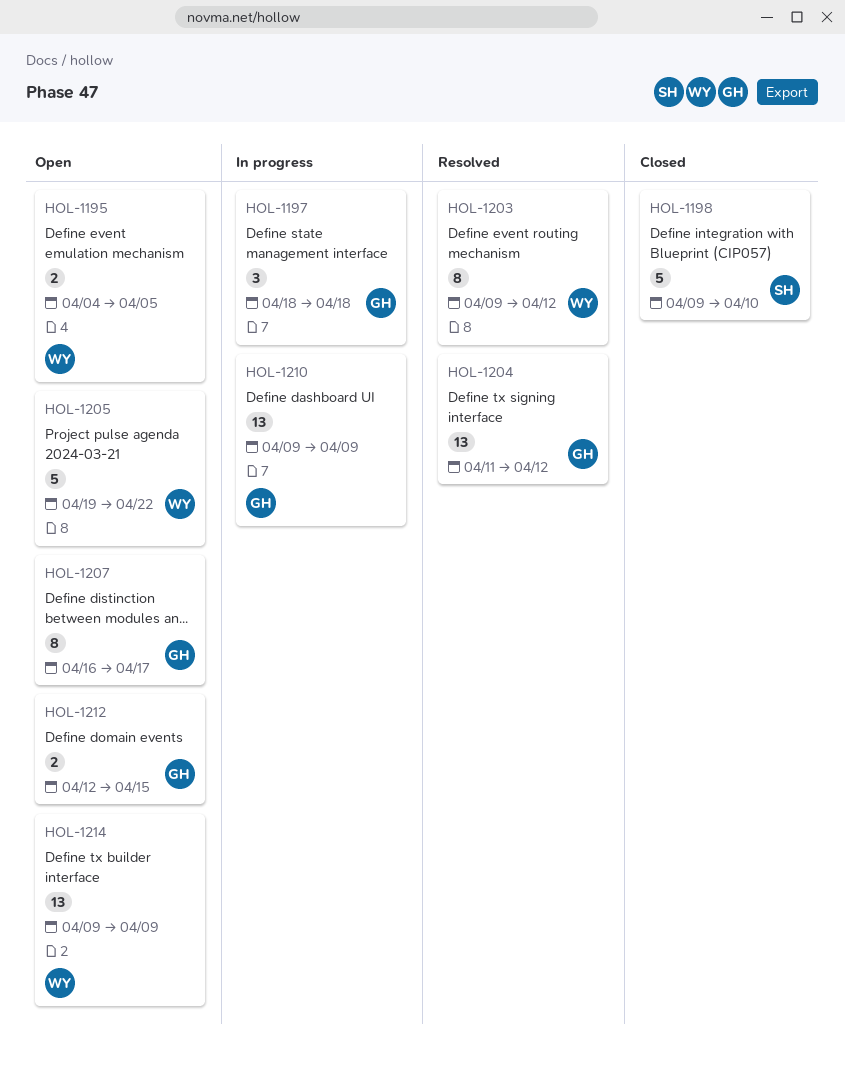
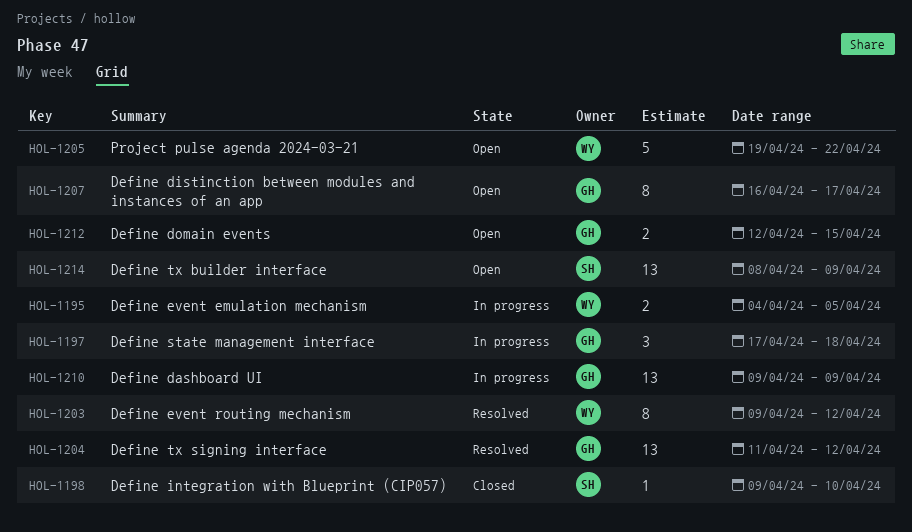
HOL-1195, status: Open -> In progress
HOL-1197, start: Apr 18 -> Apr 17
HOL-1198, estimate: 5 -> 1
HOL-1214, owner: WY -> SH
HOL-1214, start: Apr 9 -> Apr 8

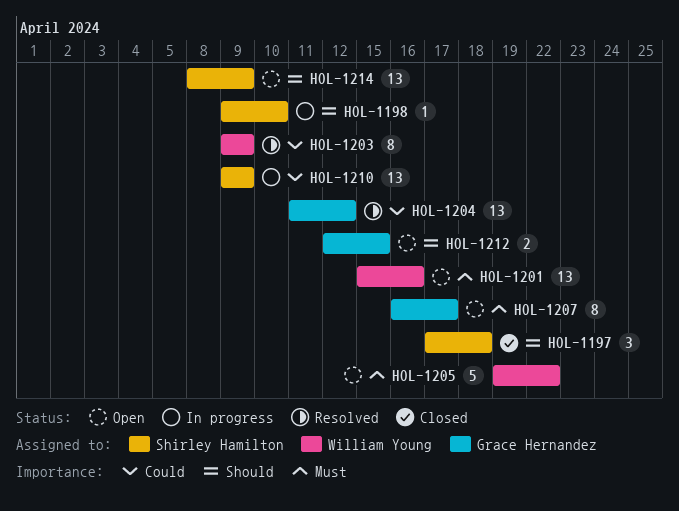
HOL-1195: present -> none
HOL-1197, status: In progress -> Closed
HOL-1197, owner: Grace Hernandez -> Shirley Hamilton
HOL-1198, status: Closed -> In progress
HOL-1201: none -> present
HOL-1203, due: Apr 12 -> Apr 9
HOL-1210, owner: Grace Hernandez -> Shirley Hamilton

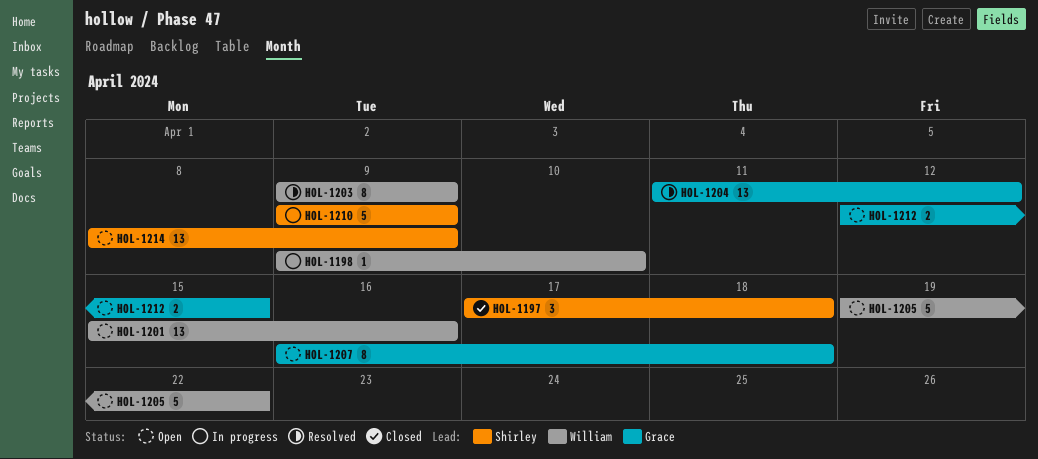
HOL-1198, owner: Shirley Hamilton -> William Young
HOL-1207, due: Apr 17 -> Apr 18
HOL-1210, estimate: 13 -> 5

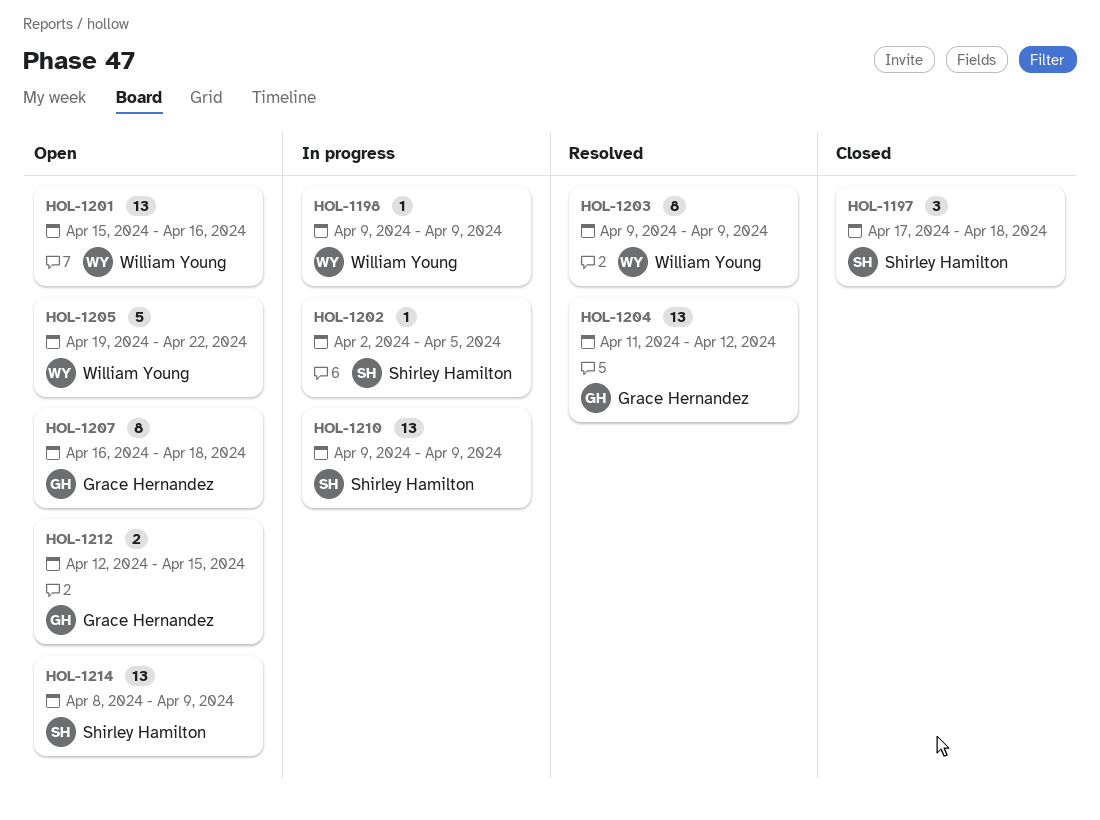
HOL-1198, due: Apr 10 -> Apr 9
HOL-1202: none -> present
HOL-1210, estimate: 5 -> 13

